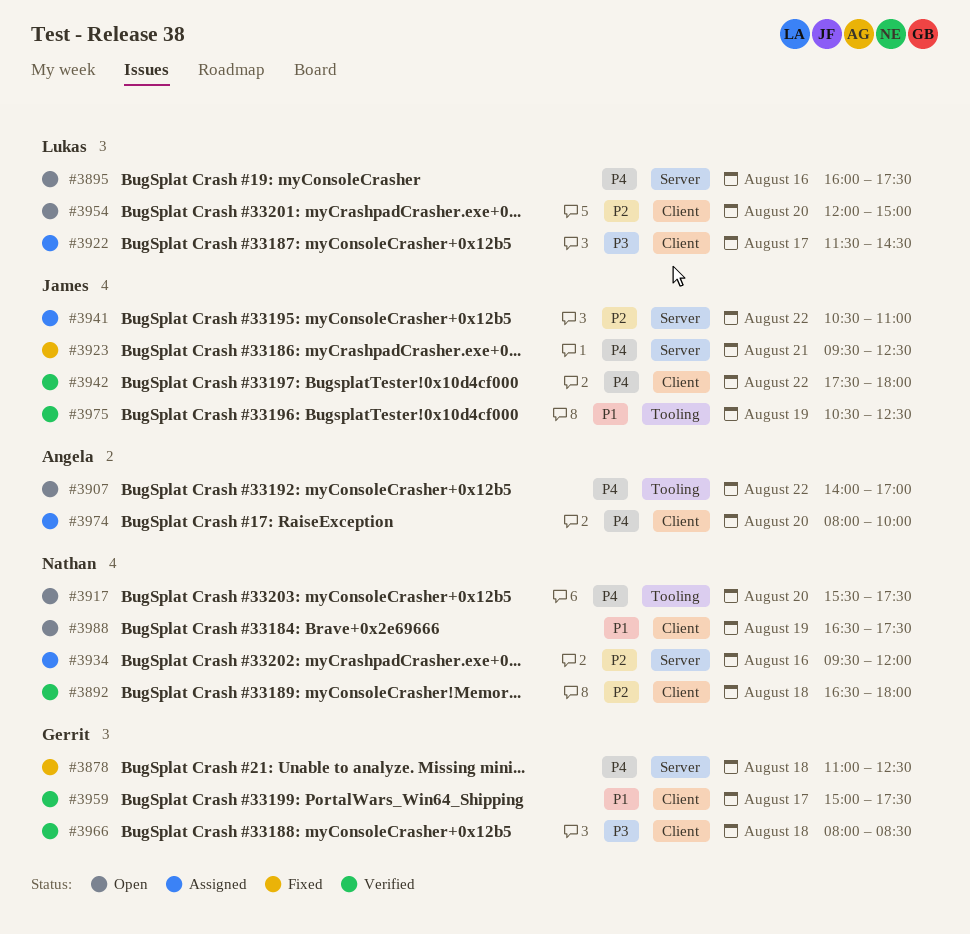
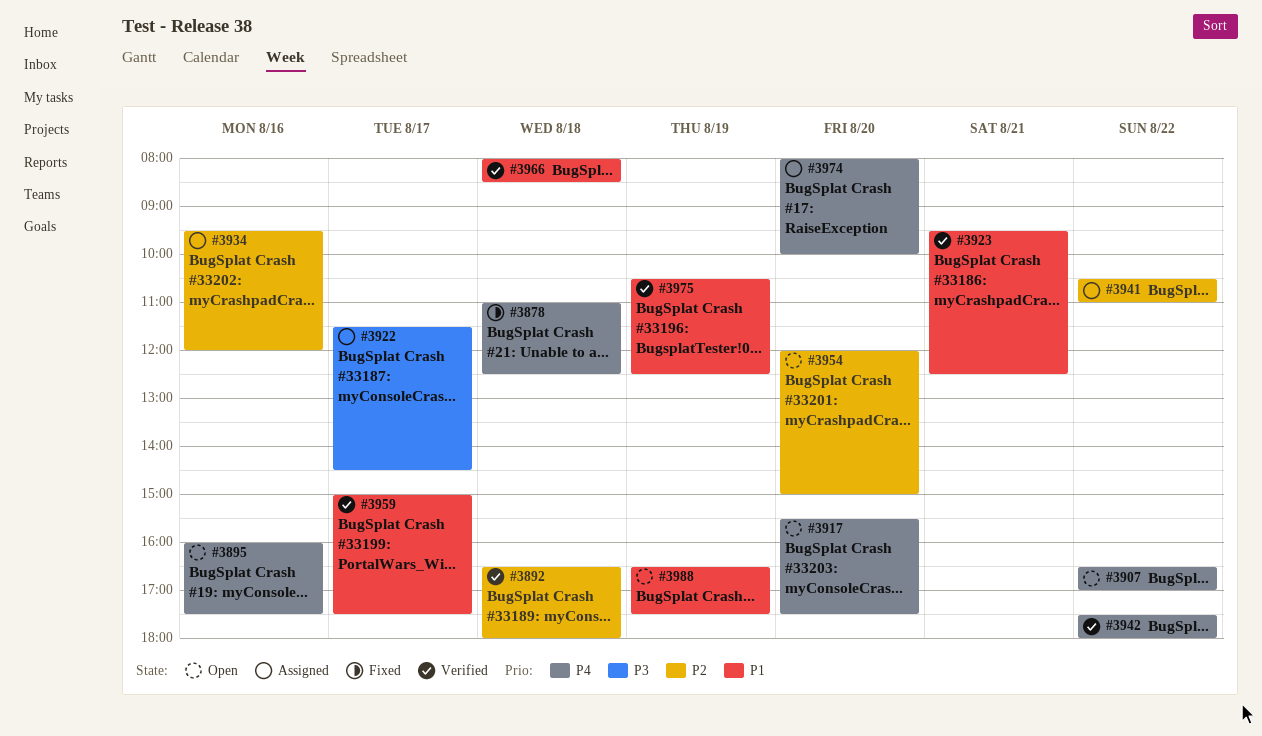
#3907, begins: 14:00 -> 16:30
#3923, status: Fixed -> Verified
#3923, priority: P4 -> P1
#3966, priority: P3 -> P1

